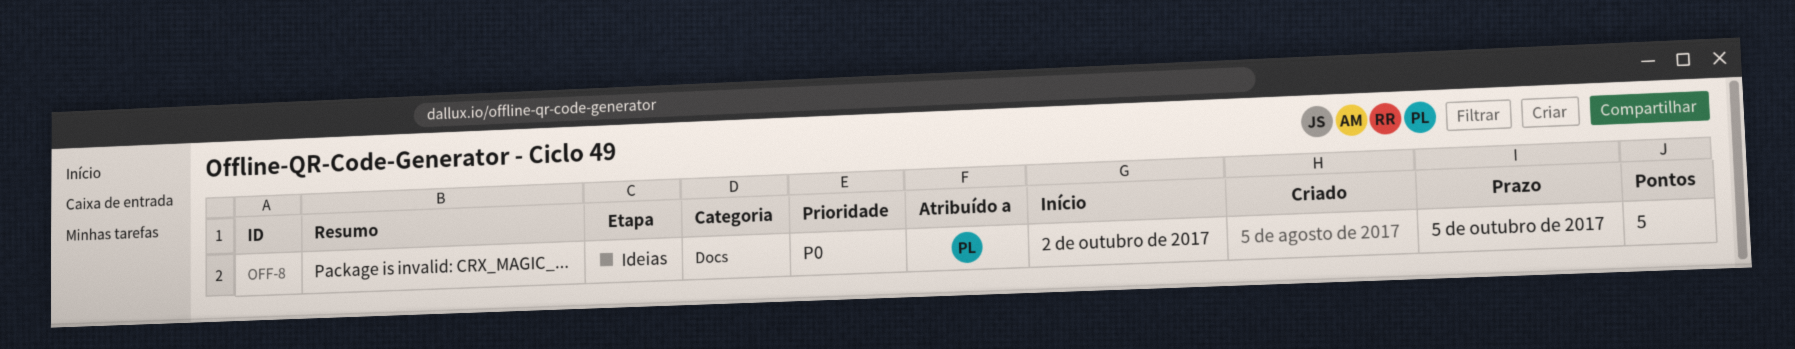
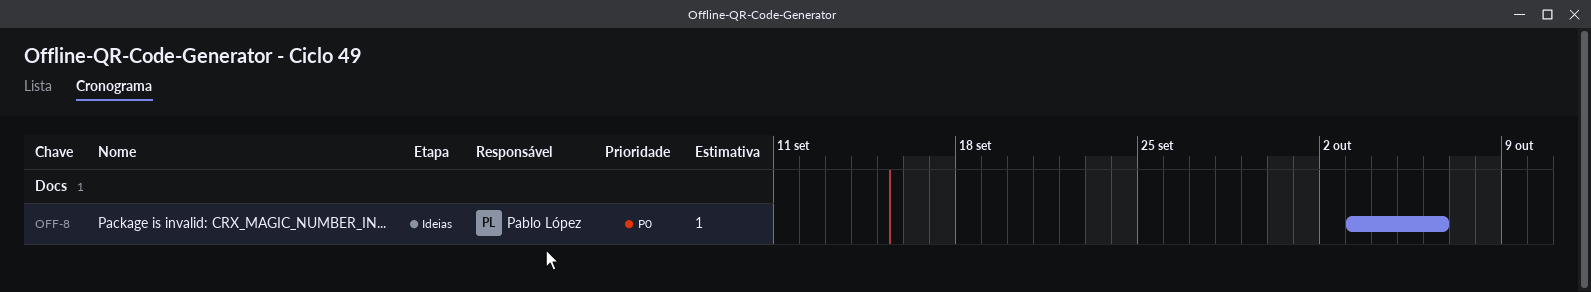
OFF-8, estimate: 5 -> 1
OFF-8, start: Oct 2 -> Oct 3
OFF-8, due: Oct 5 -> Oct 6

